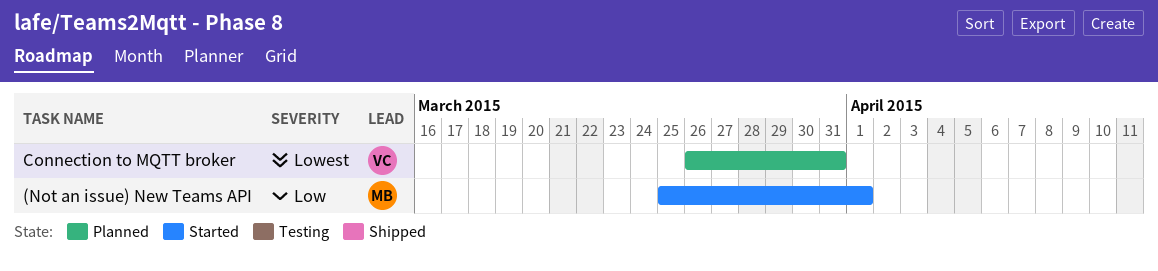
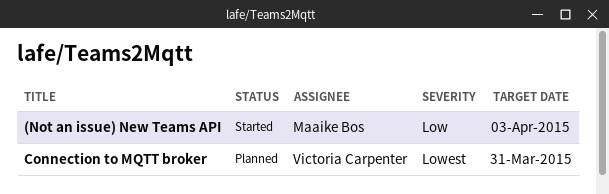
(Not an issue) New Teams API, due: Apr 1 -> Apr 3

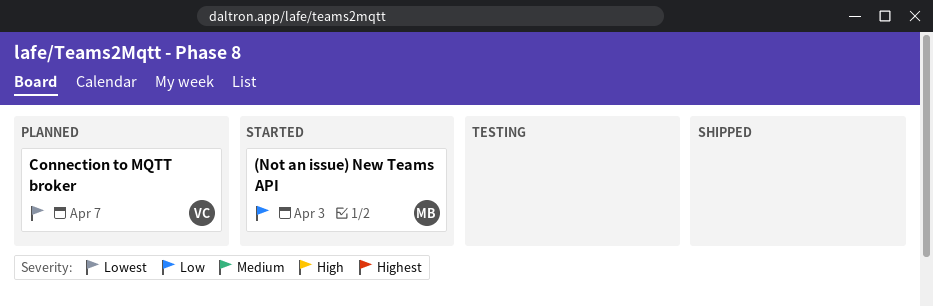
Connection to MQTT broker, due: Mar 31 -> Apr 7

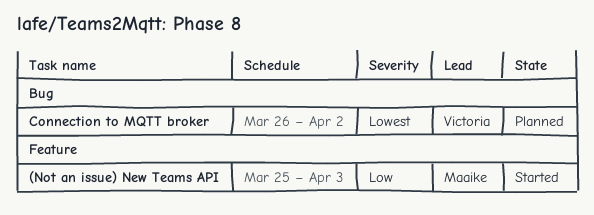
Connection to MQTT broker, due: Apr 7 -> Apr 2

